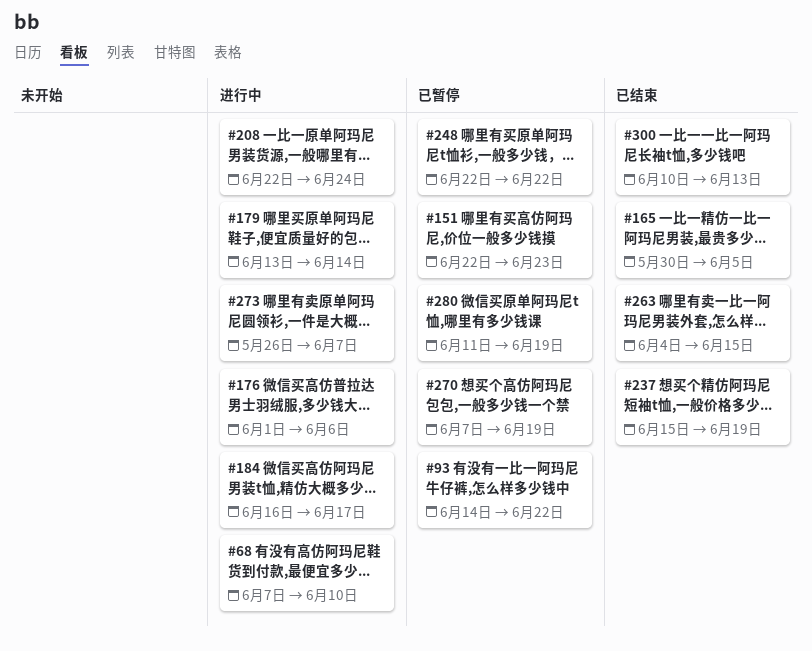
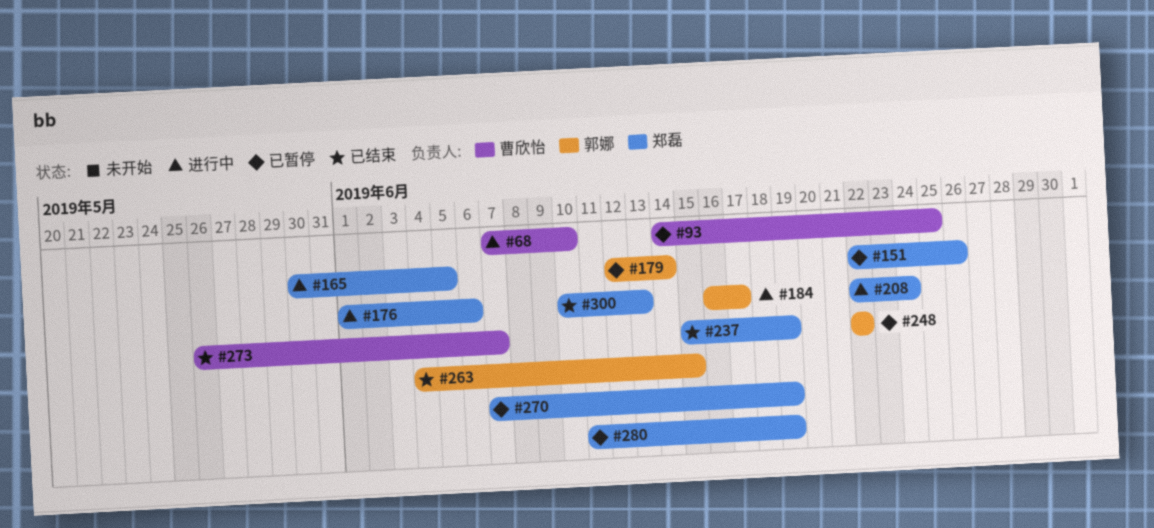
#93, due: Jun 22 -> Jun 25
#151, due: Jun 23 -> Jun 26
#165, status: 已结束 -> 进行中
#179, status: 进行中 -> 已暂停
#179, start: Jun 13 -> Jun 12
#273, status: 进行中 -> 已结束

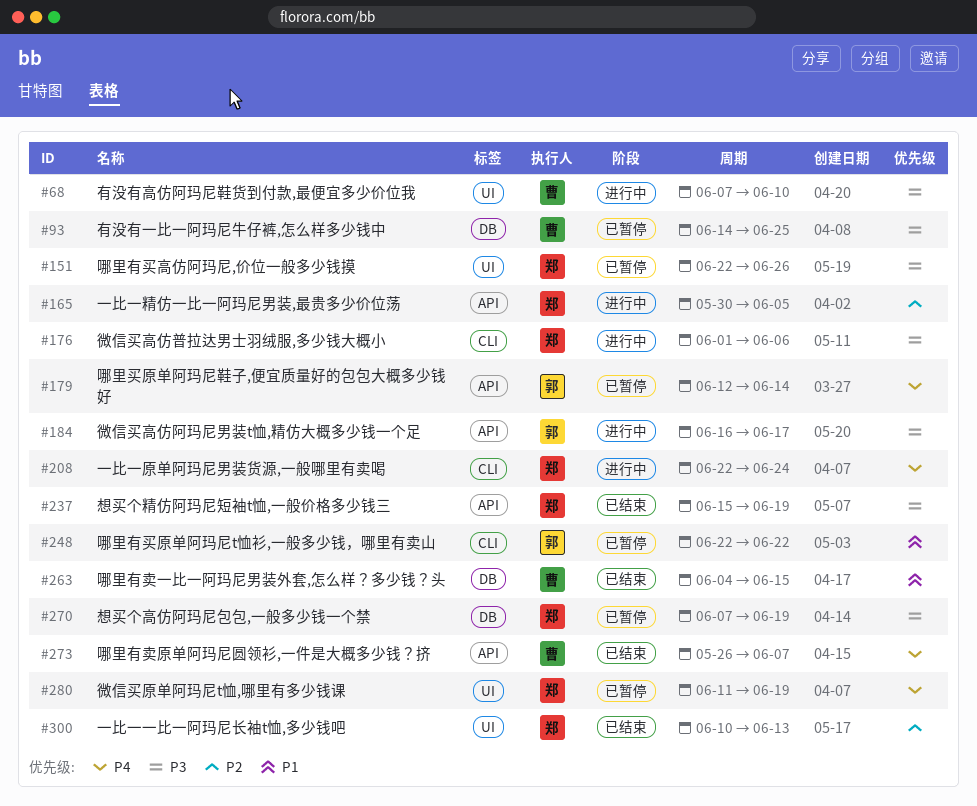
#263, owner: 郭娜 -> 曹欣怡

